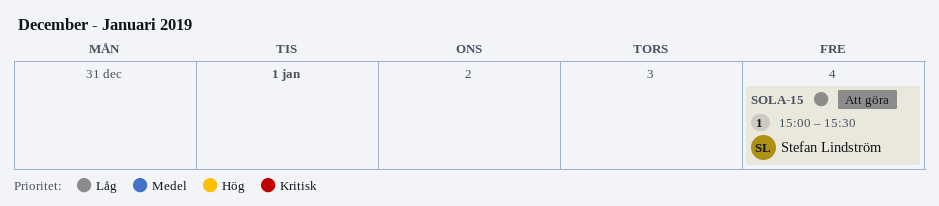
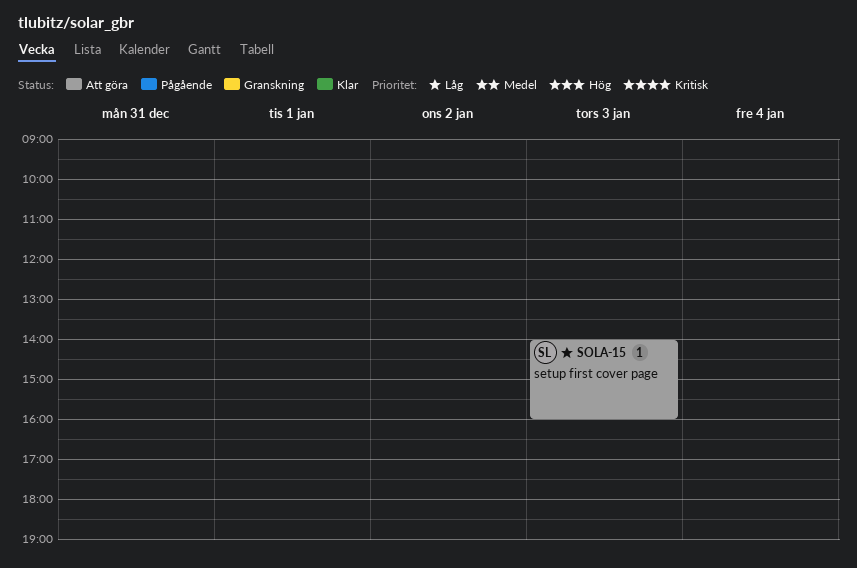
SOLA-15, day: Jan 4 -> Jan 3
SOLA-15, begins: 15:00 -> 14:00
SOLA-15, ends: 15:30 -> 16:00

